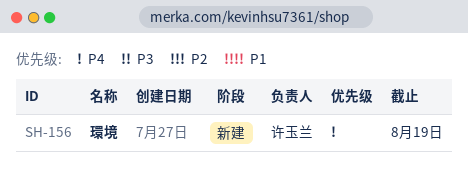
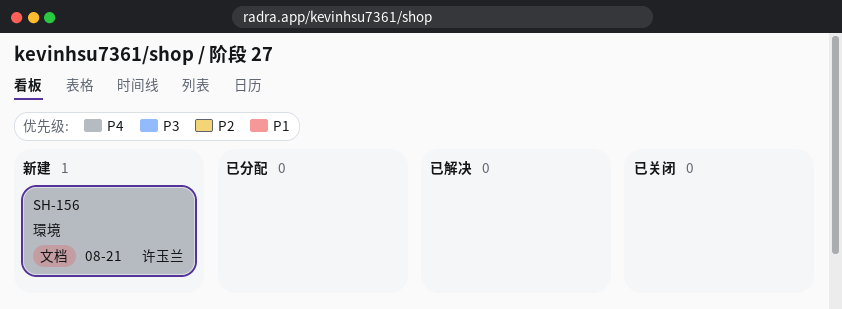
SH-156, due: Aug 19 -> Aug 21

